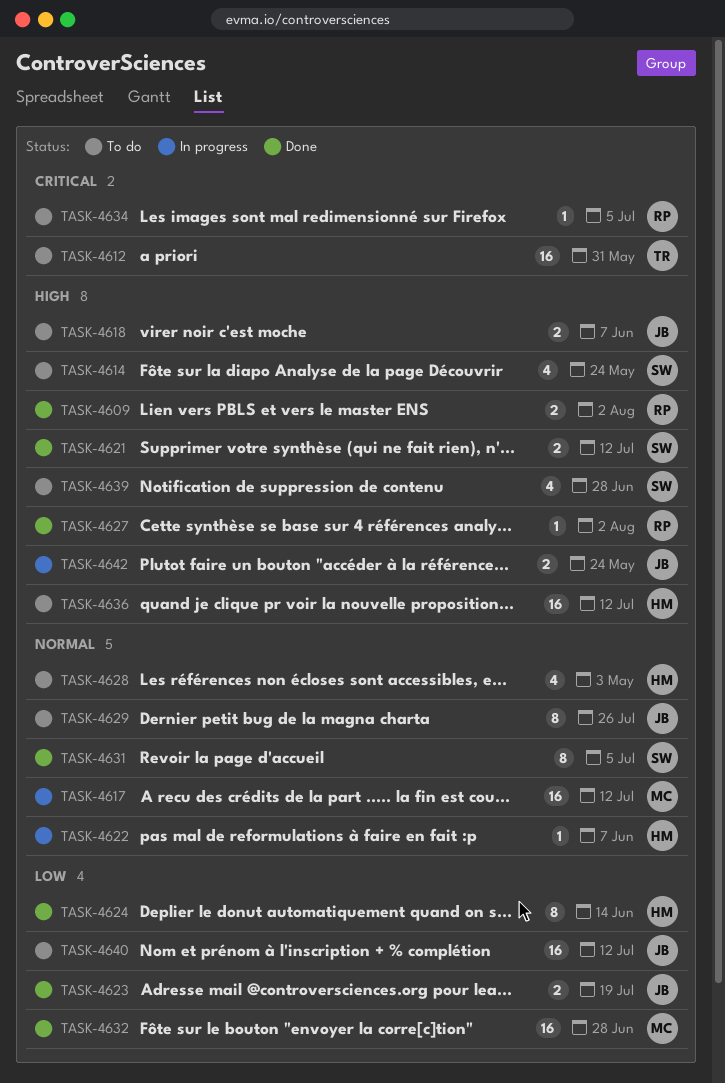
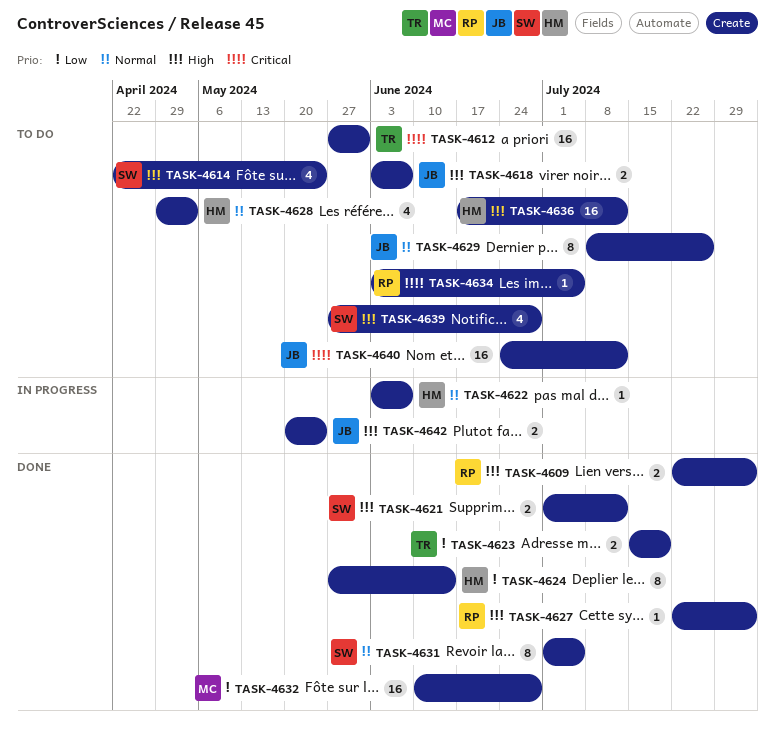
TASK-4617: present -> none
TASK-4623, owner: JB -> TR
TASK-4640, priority: Low -> Critical

